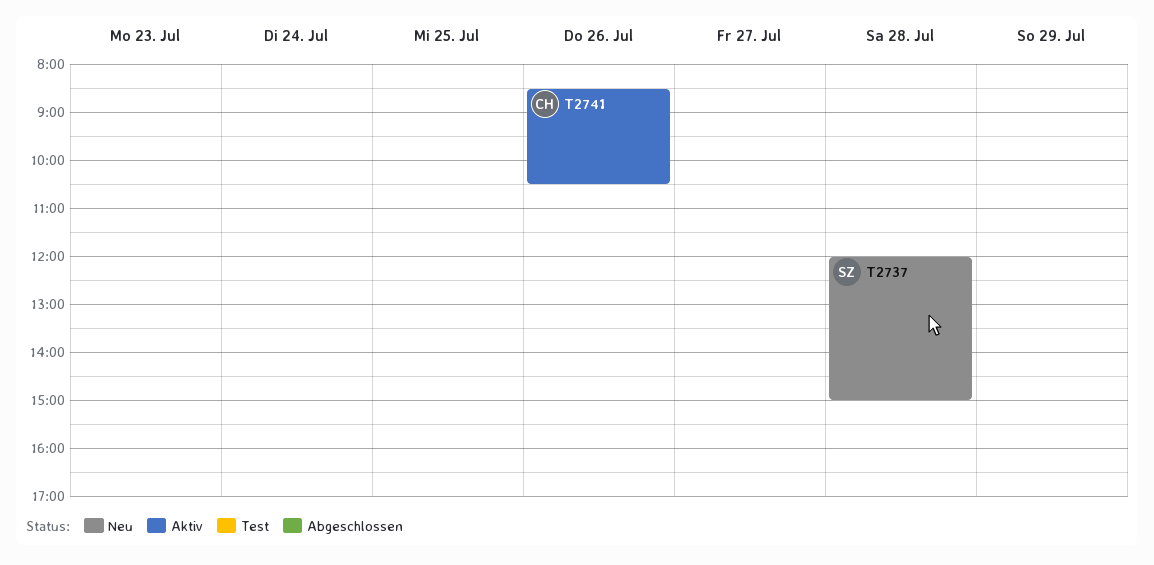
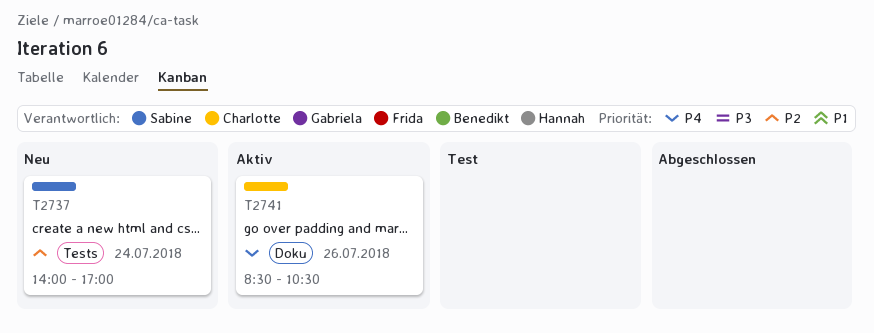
T2737, day: Jul 28 -> Jul 24
T2737, begins: 12:00 -> 14:00
T2737, ends: 15:00 -> 17:00

